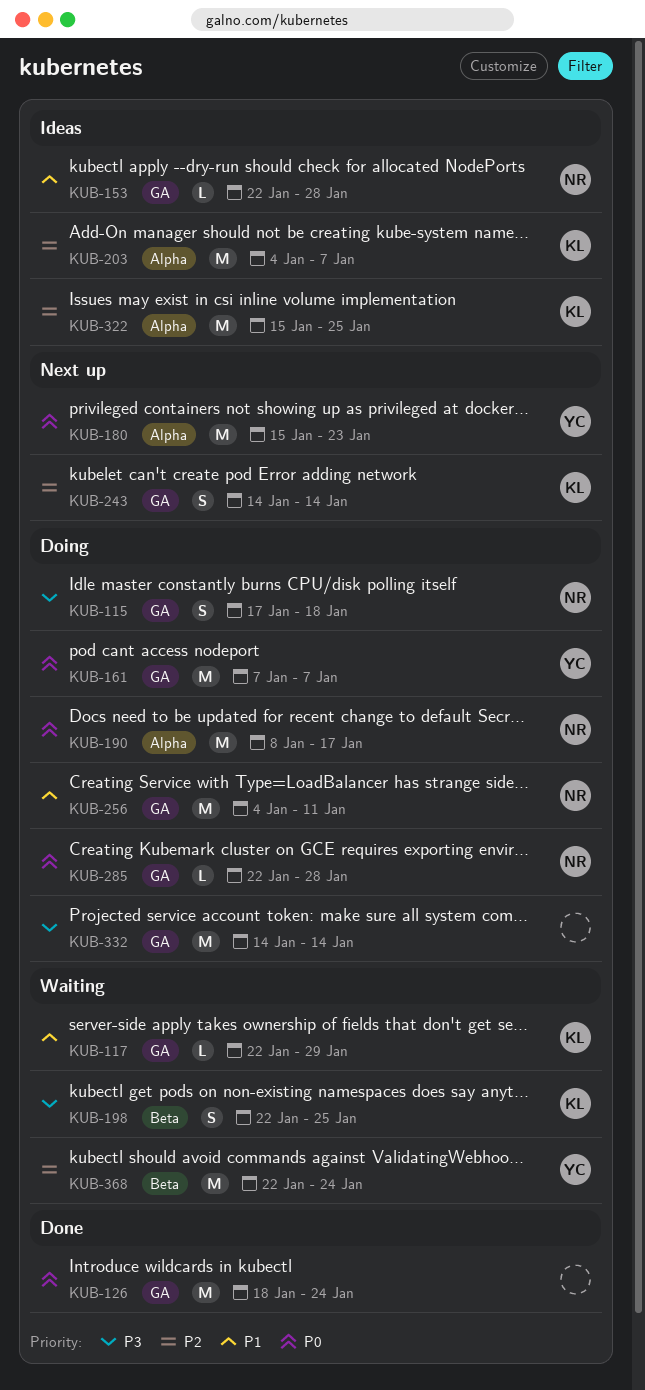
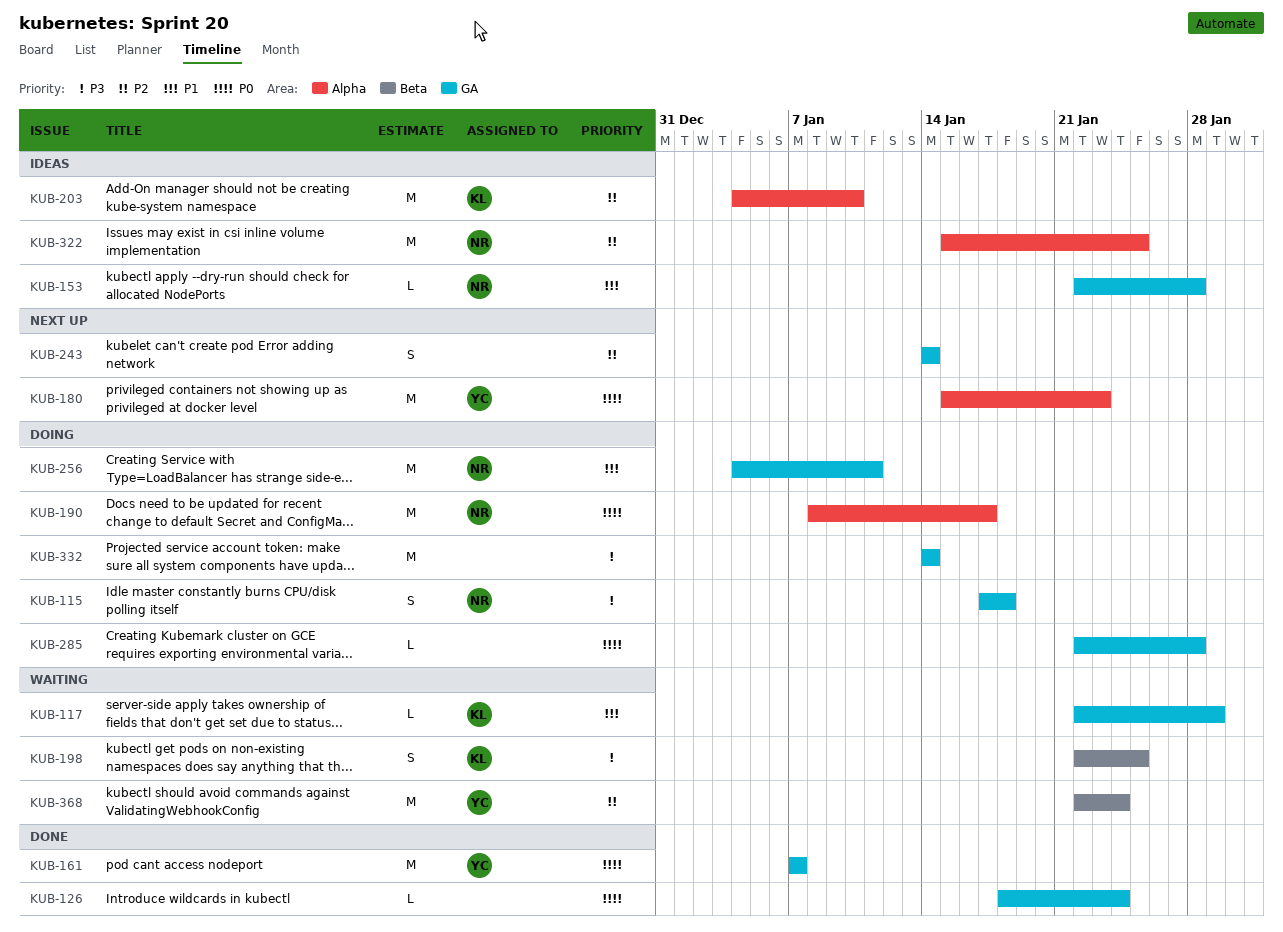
KUB-126, estimate: M -> L
KUB-161, status: Doing -> Done
KUB-203, due: Jan 7 -> Jan 10
KUB-243, owner: KL -> none
KUB-285, owner: NR -> none
KUB-322, owner: KL -> NR

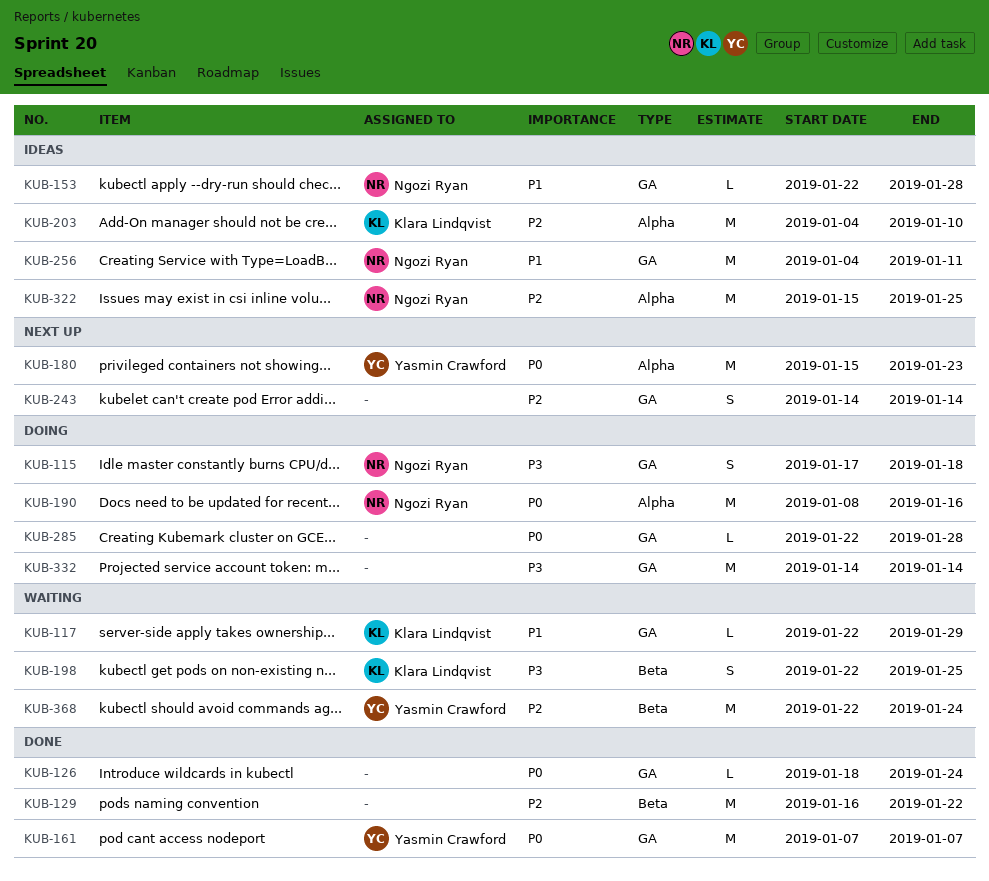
KUB-129: none -> present
KUB-190, due: Jan 17 -> Jan 16
KUB-256, status: Doing -> Ideas

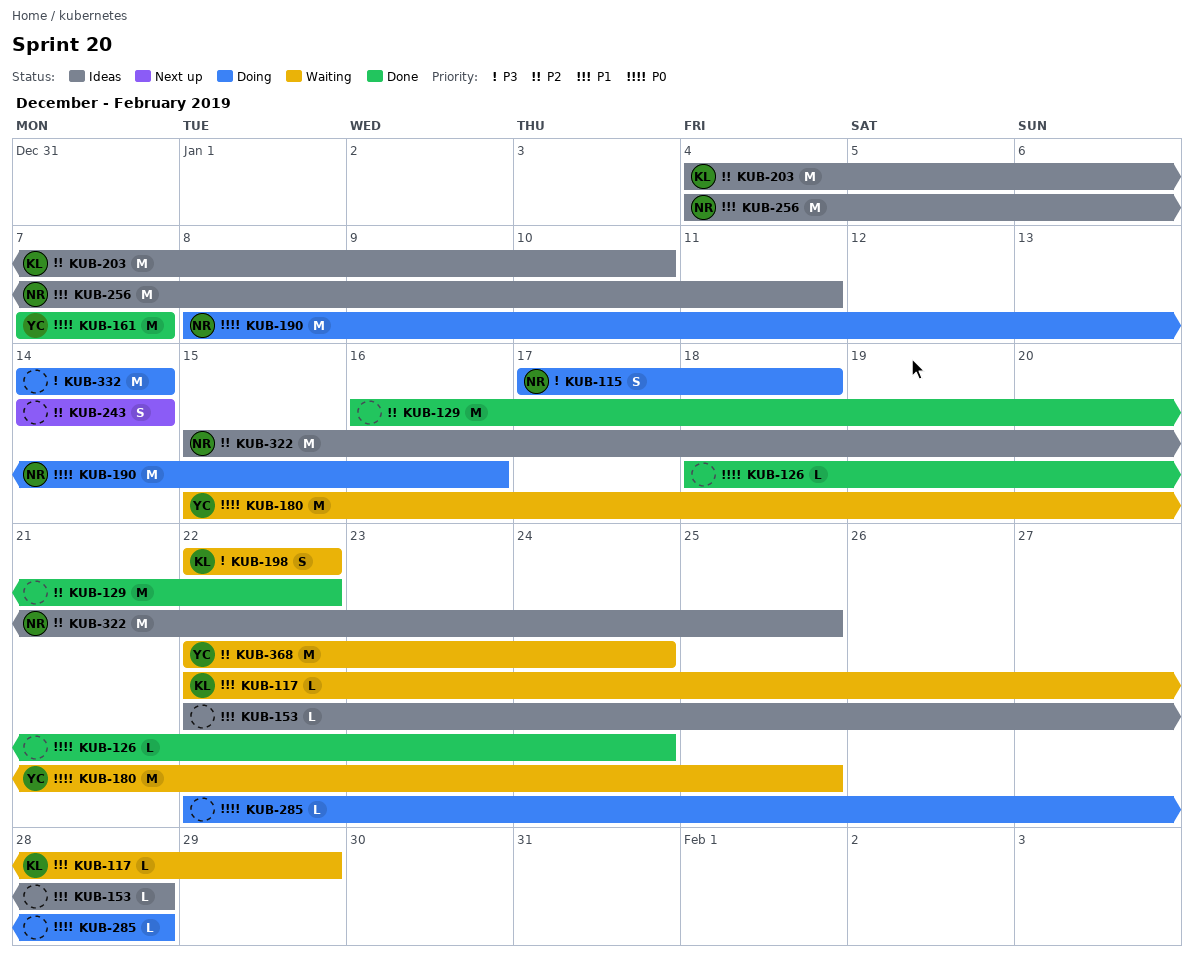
KUB-153, owner: Ngozi Ryan -> none
KUB-180, status: Next up -> Waiting
KUB-180, due: Jan 23 -> Jan 25
KUB-198, due: Jan 25 -> Jan 22

